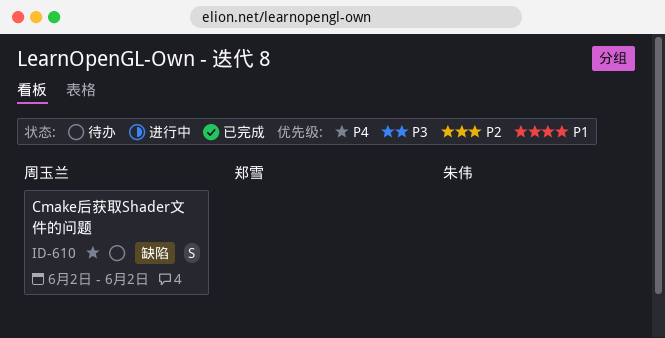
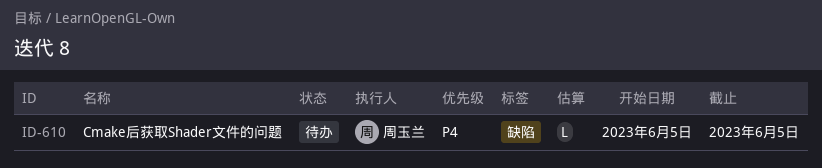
ID-610, estimate: S -> L
ID-610, start: Jun 2 -> Jun 5
ID-610, due: Jun 2 -> Jun 5

